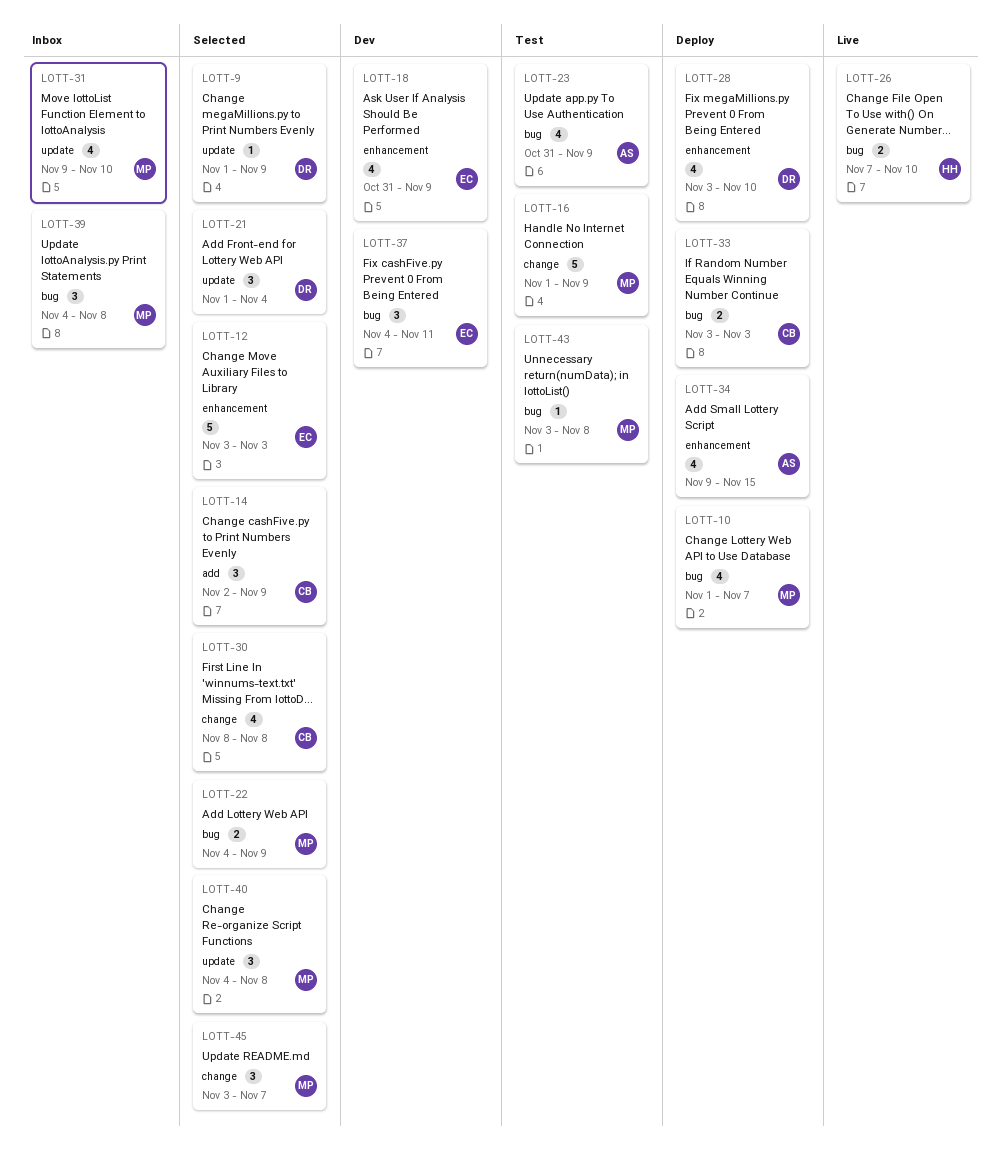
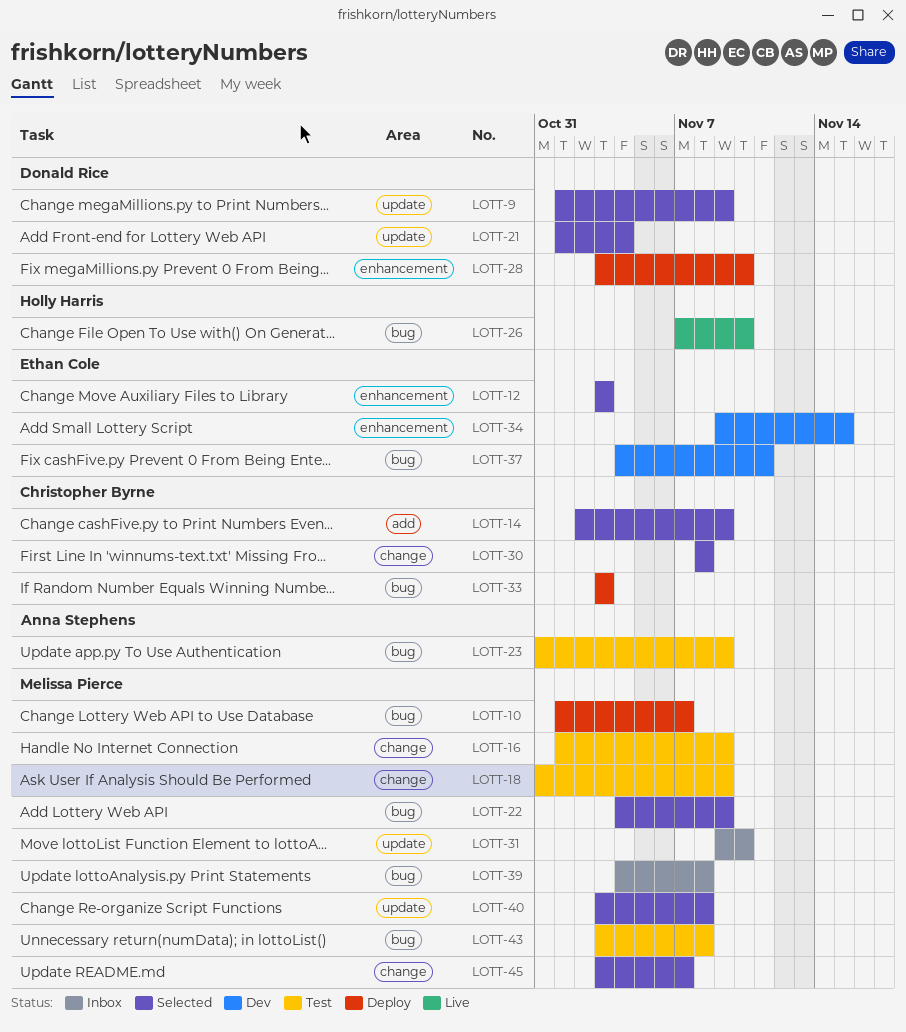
LOTT-18, status: Dev -> Test
LOTT-18, owner: Ethan Cole -> Melissa Pierce
LOTT-18, label: enhancement -> change
LOTT-34, status: Deploy -> Dev
LOTT-34, owner: Anna Stephens -> Ethan Cole
LOTT-40, start: Nov 4 -> Nov 3

